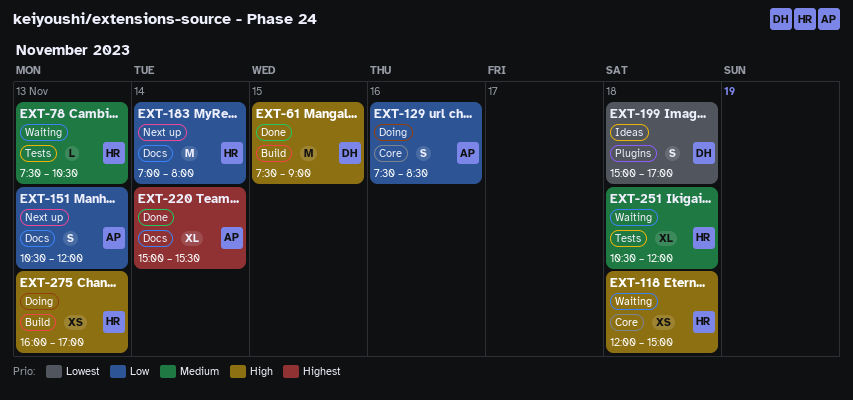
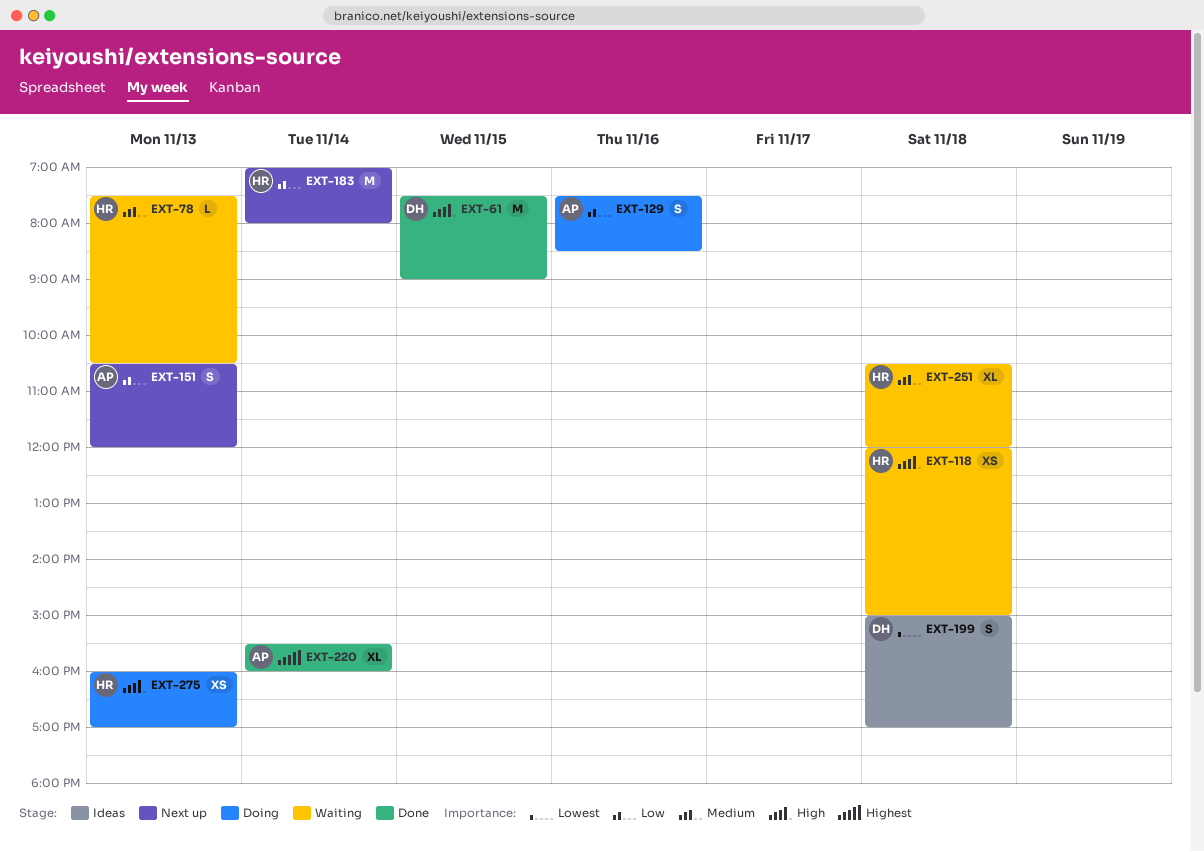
EXT-220, begins: 15:00 -> 15:30
EXT-220, ends: 15:30 -> 16:00

